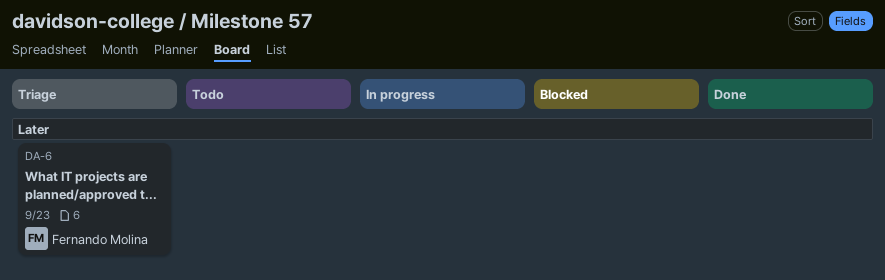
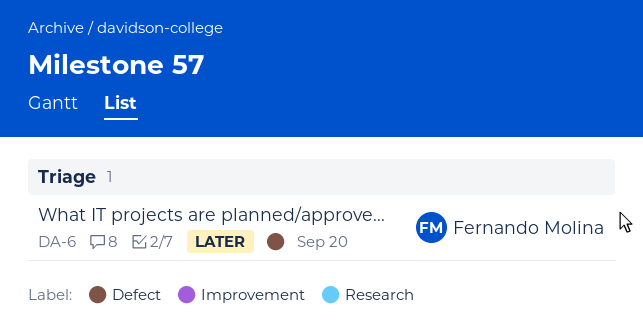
DA-6, due: Sep 23 -> Sep 20

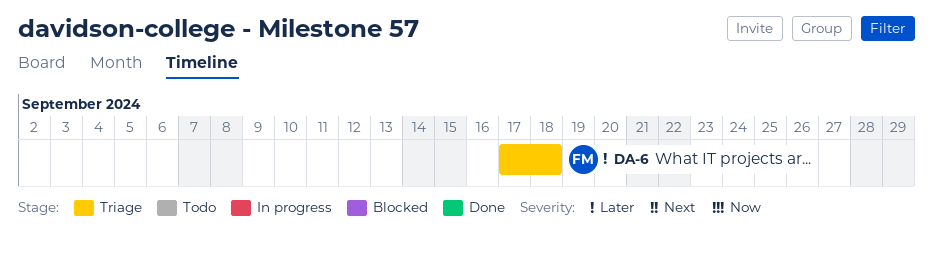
DA-6, due: Sep 20 -> Sep 18

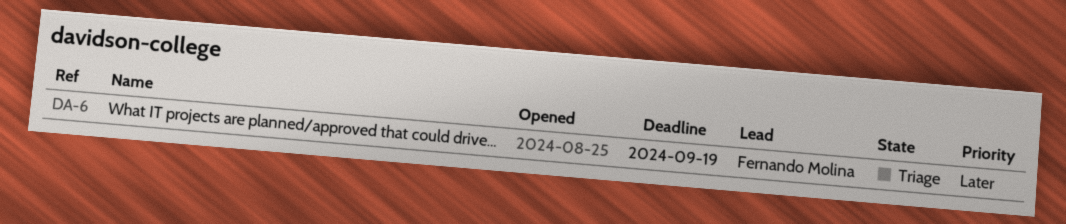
DA-6, due: Sep 18 -> Sep 19

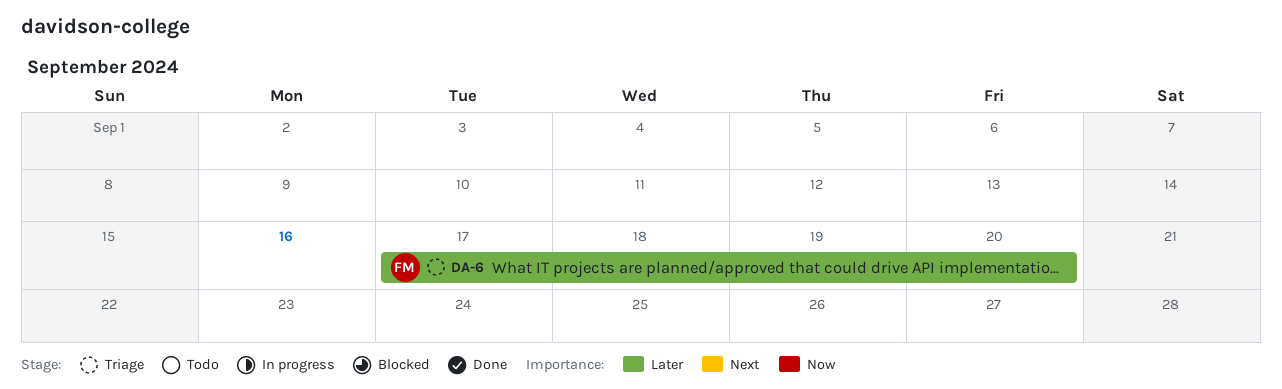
DA-6, due: Sep 19 -> Sep 20

